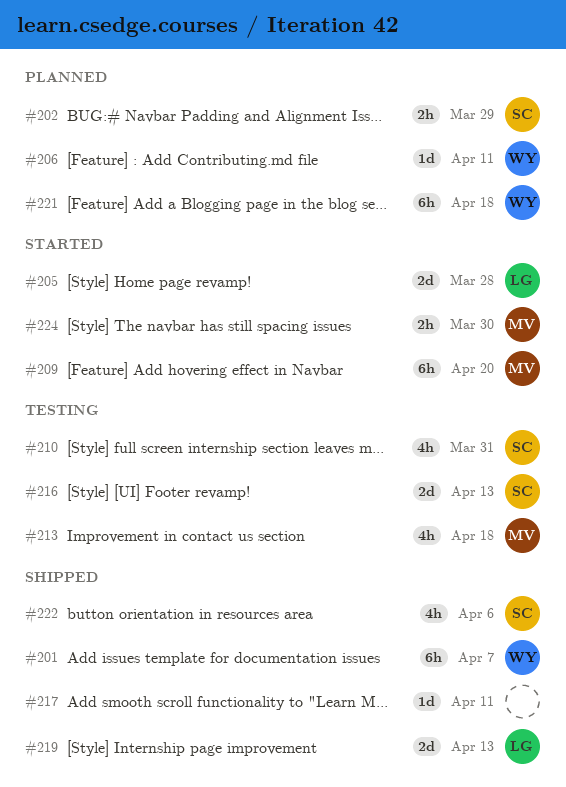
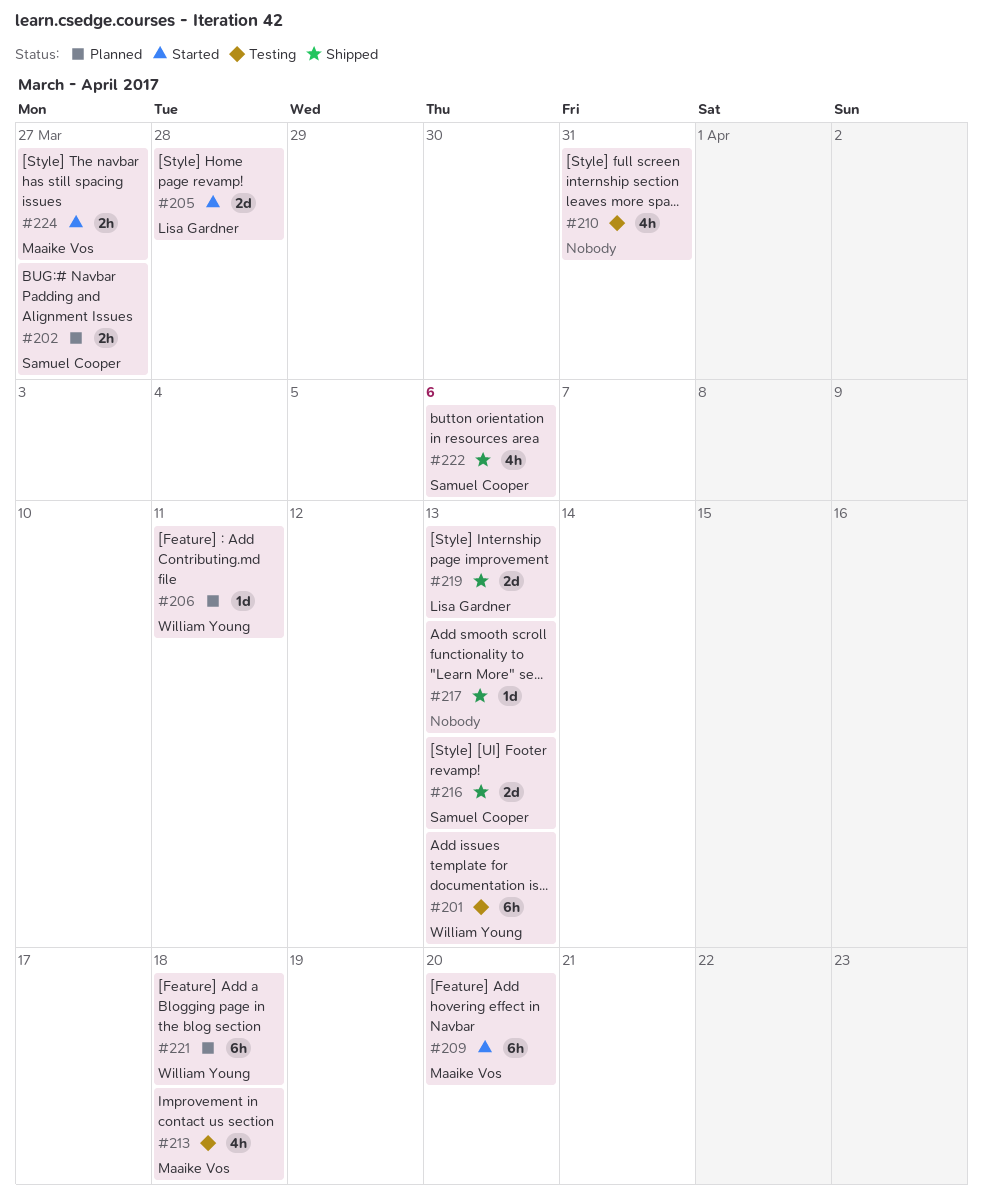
#201, status: Shipped -> Testing
#201, due: Apr 7 -> Apr 13
#202, due: Mar 29 -> Mar 27
#210, owner: Samuel Cooper -> none
#216, status: Testing -> Shipped
#217, due: Apr 11 -> Apr 13
#224, due: Mar 30 -> Mar 27

